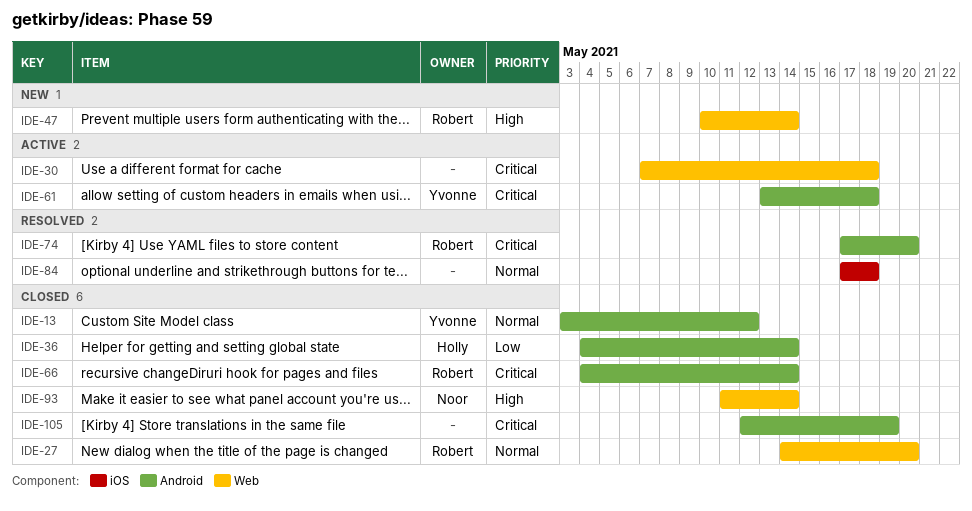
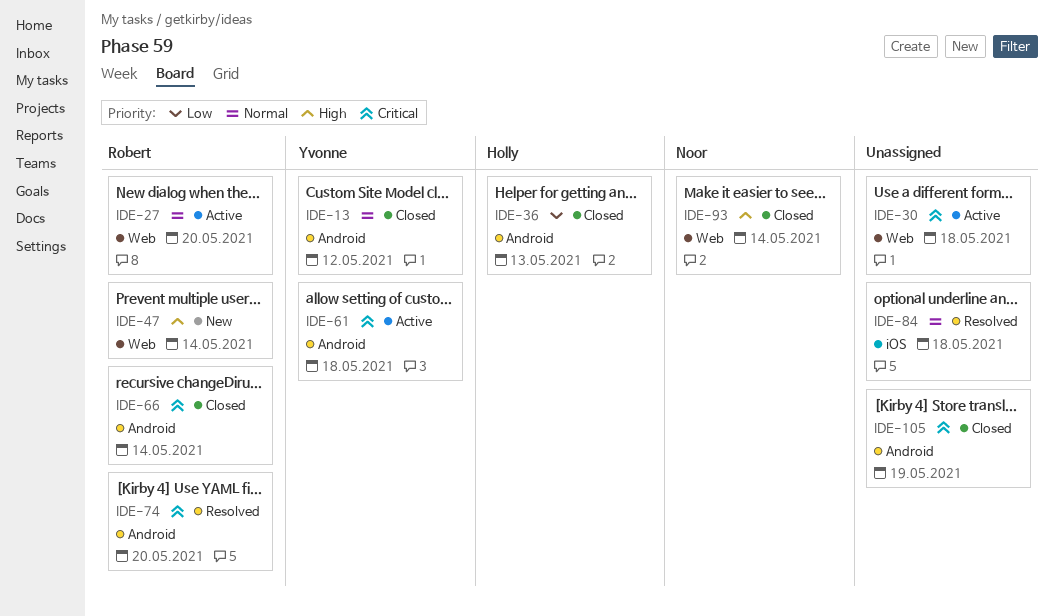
IDE-27, status: Closed -> Active
IDE-36, due: May 14 -> May 13

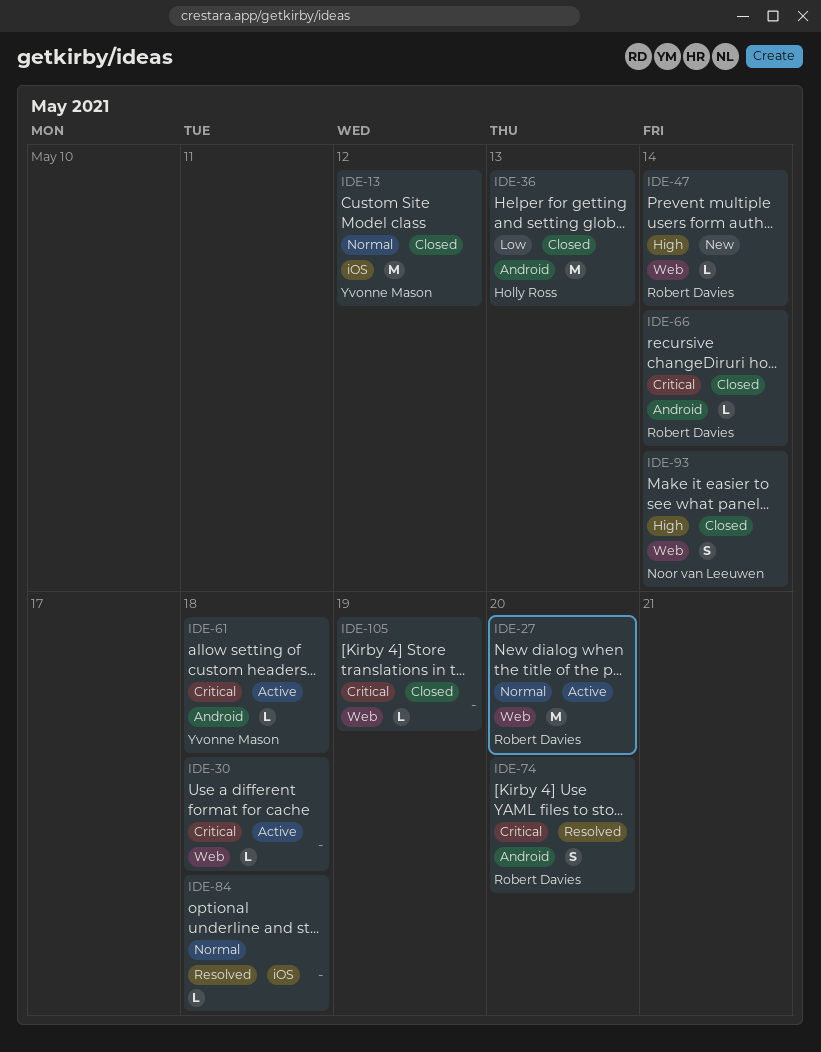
IDE-13, label: Android -> iOS
IDE-105, label: Android -> Web

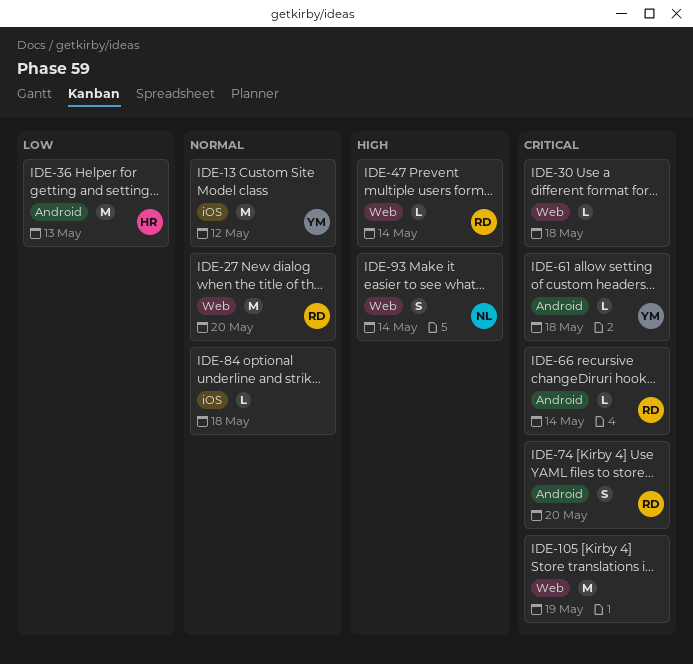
IDE-105, estimate: L -> M

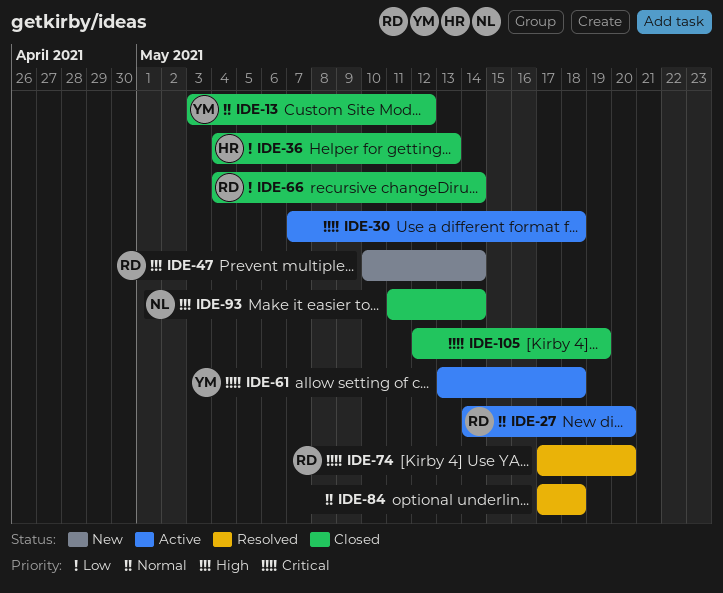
IDE-66, priority: Critical -> Low

